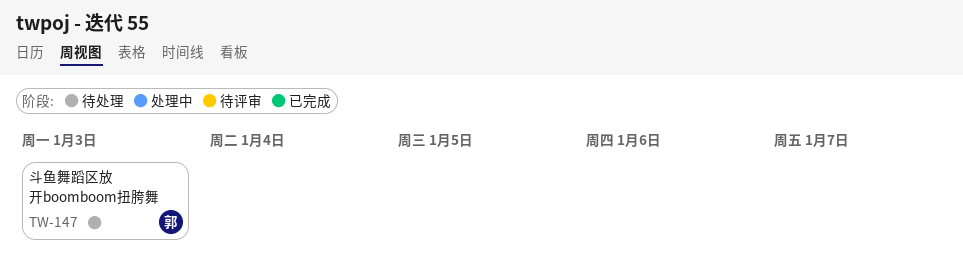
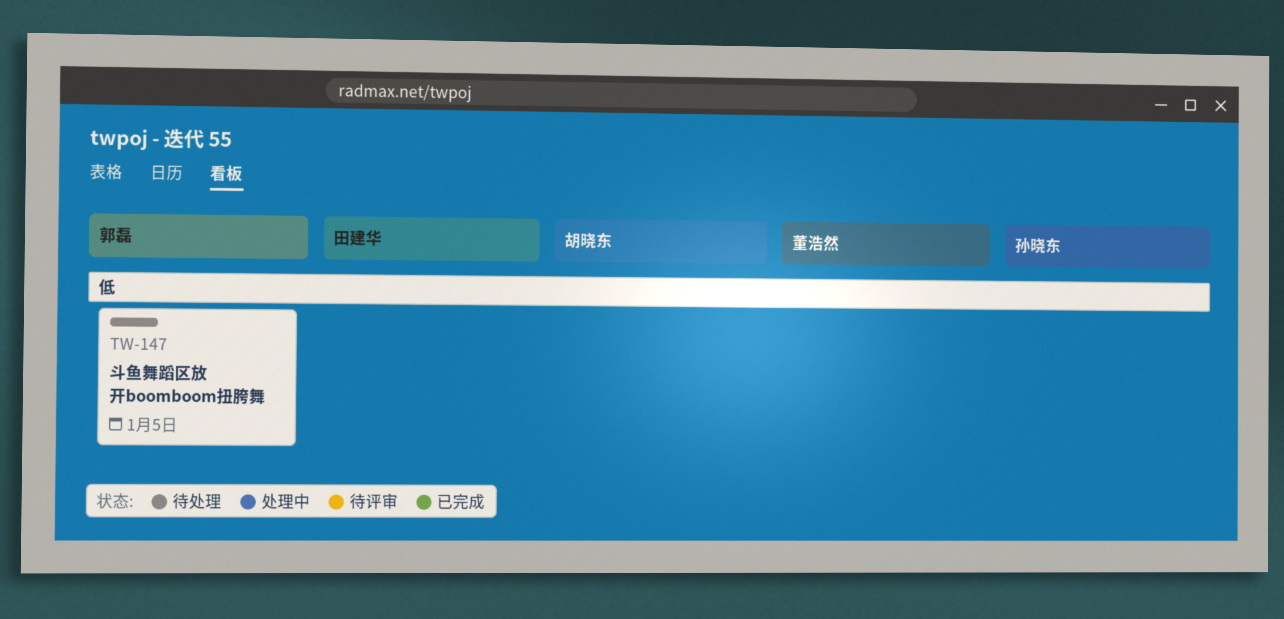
TW-147, due: Jan 3 -> Jan 5

